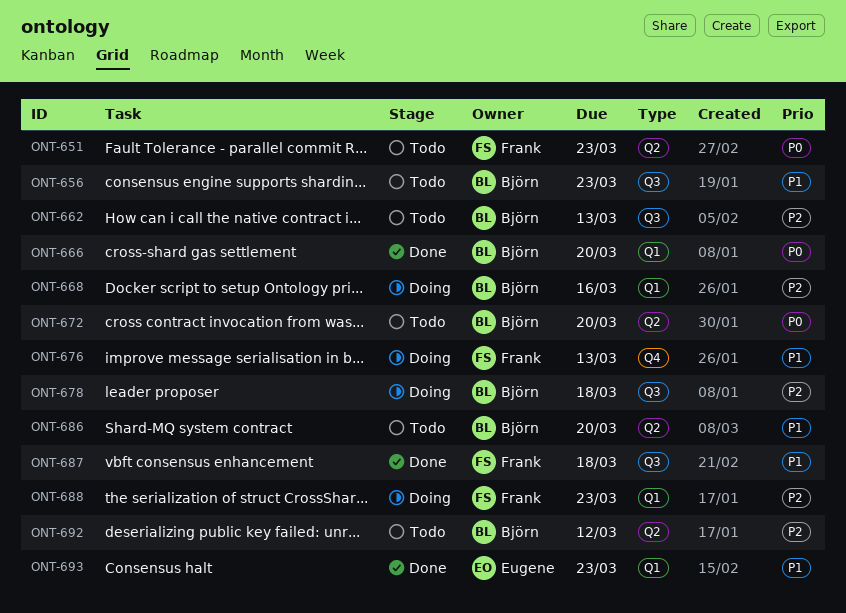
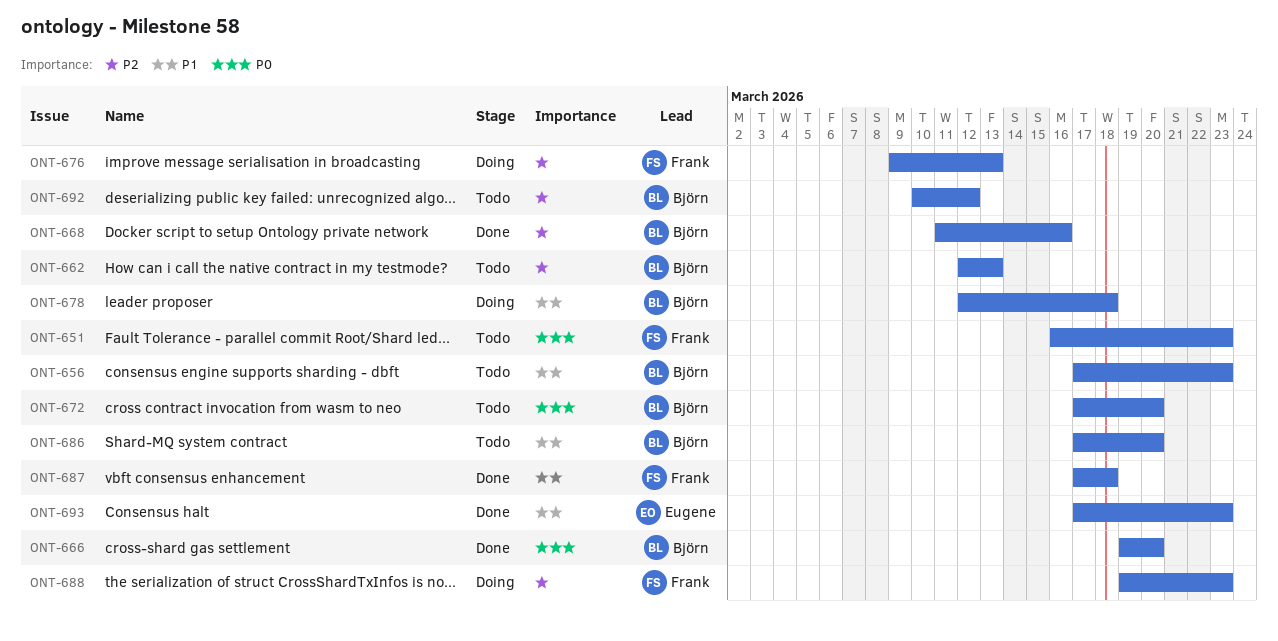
ONT-668, status: Doing -> Done
ONT-676, priority: P1 -> P2
ONT-678, priority: P2 -> P1

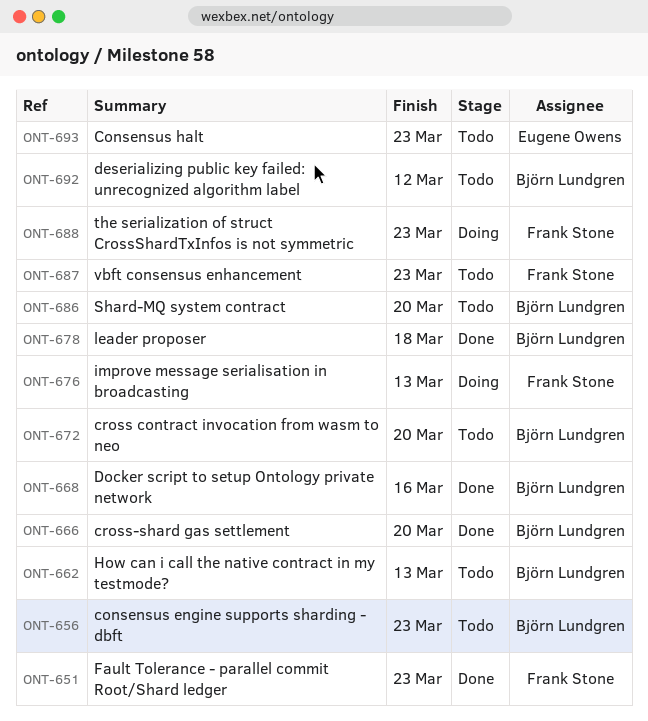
ONT-651, status: Todo -> Done
ONT-678, status: Doing -> Done
ONT-687, status: Done -> Todo
ONT-687, due: Mar 18 -> Mar 23
ONT-693, status: Done -> Todo

